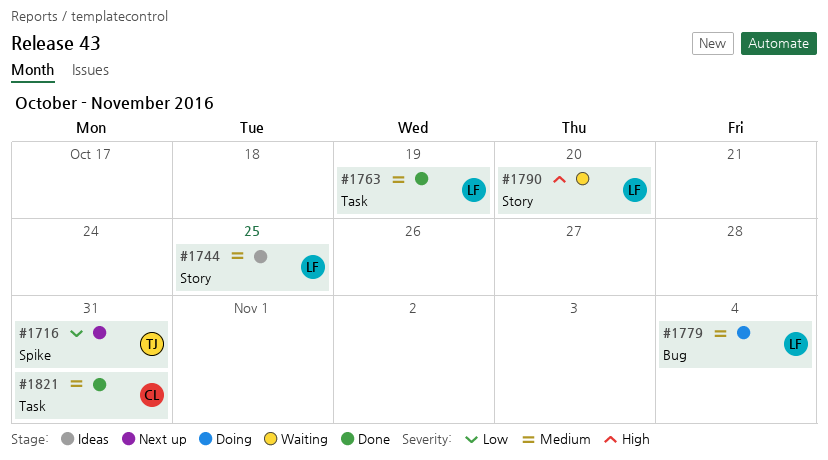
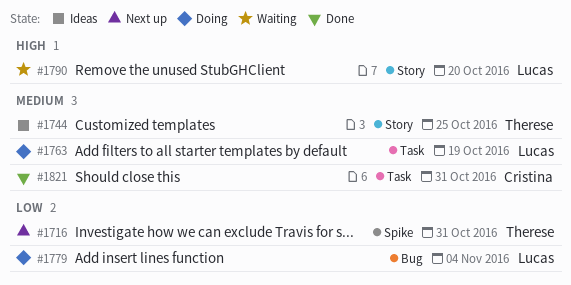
#1744, owner: Lucas -> Therese
#1763, status: Done -> Doing
#1779, priority: Medium -> Low

